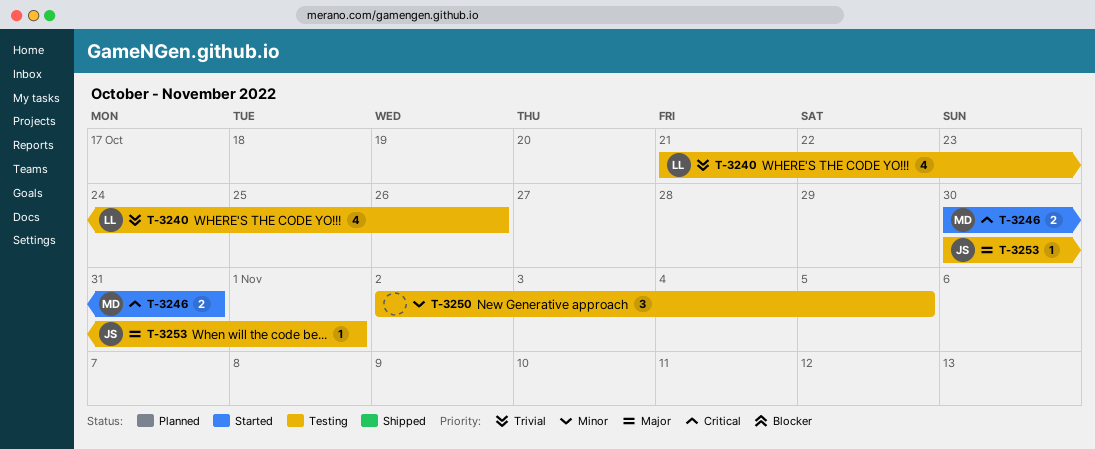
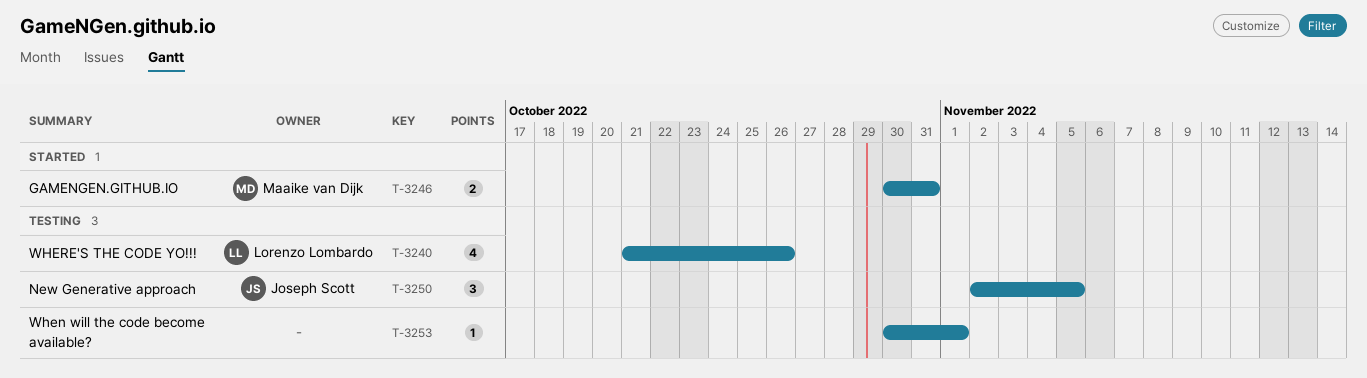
T-3250, owner: none -> Joseph Scott
T-3253, owner: Joseph Scott -> none

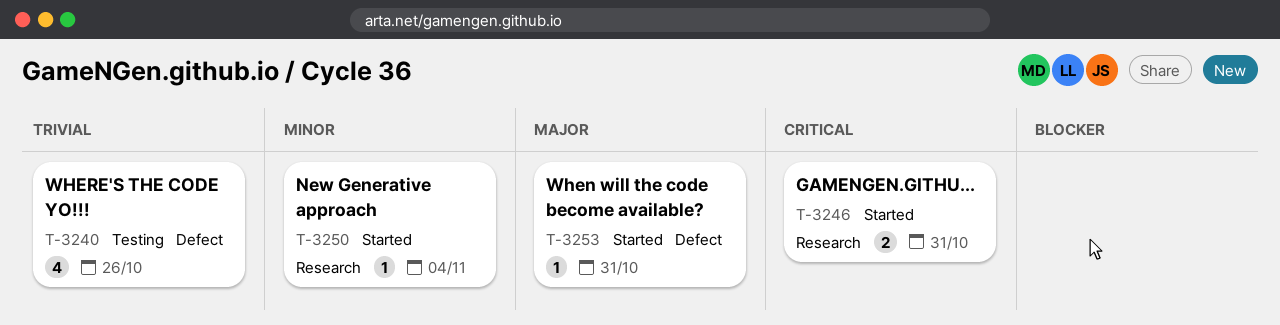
T-3250, status: Testing -> Started
T-3250, estimate: 3 -> 1
T-3250, due: Nov 5 -> Nov 4
T-3253, status: Testing -> Started
T-3253, due: Nov 1 -> Oct 31

